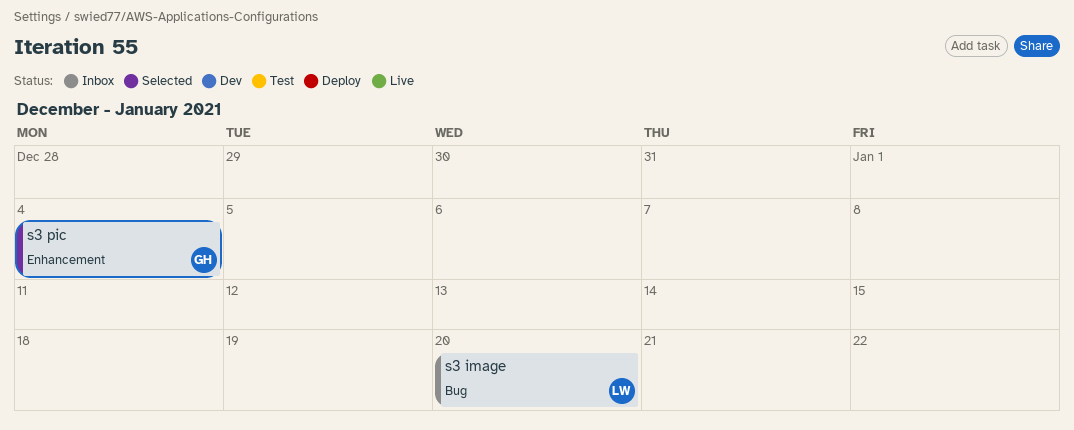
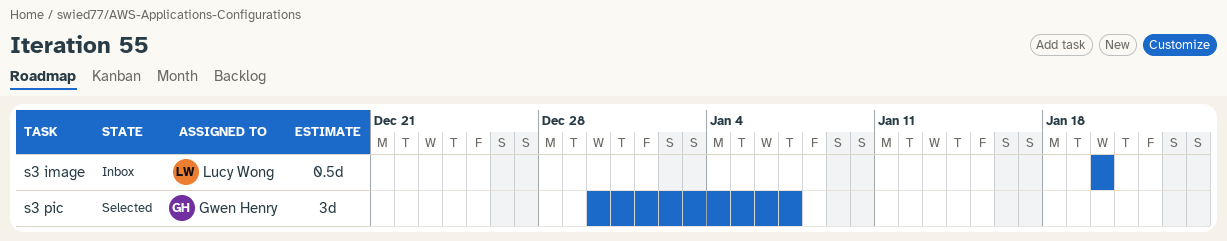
s3 pic, due: Jan 4 -> Jan 7

